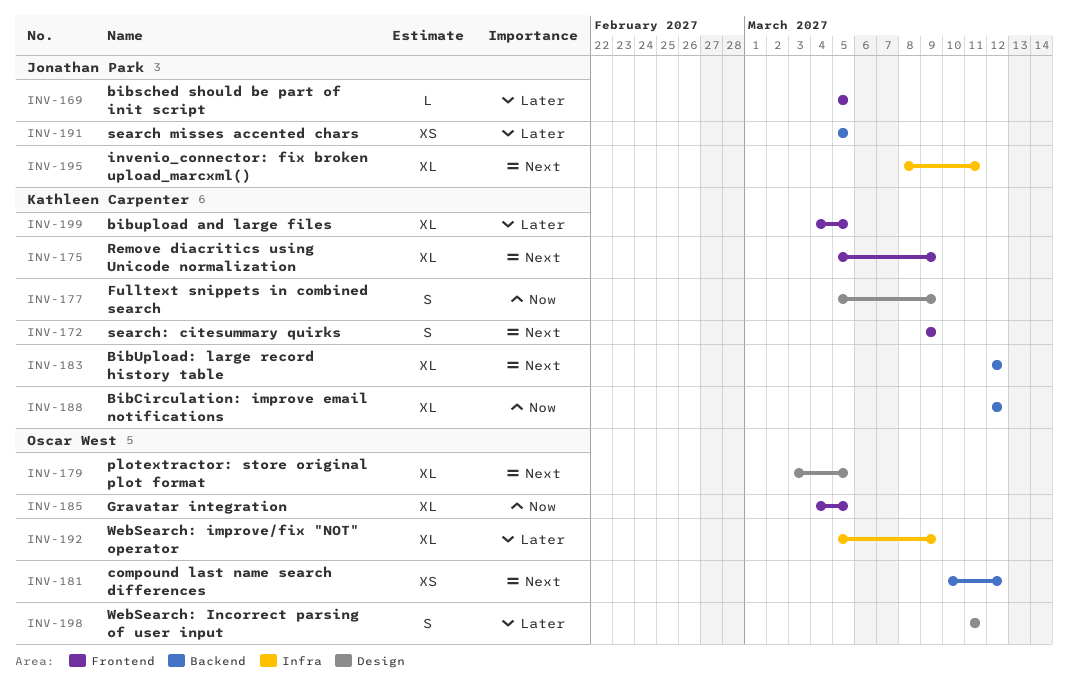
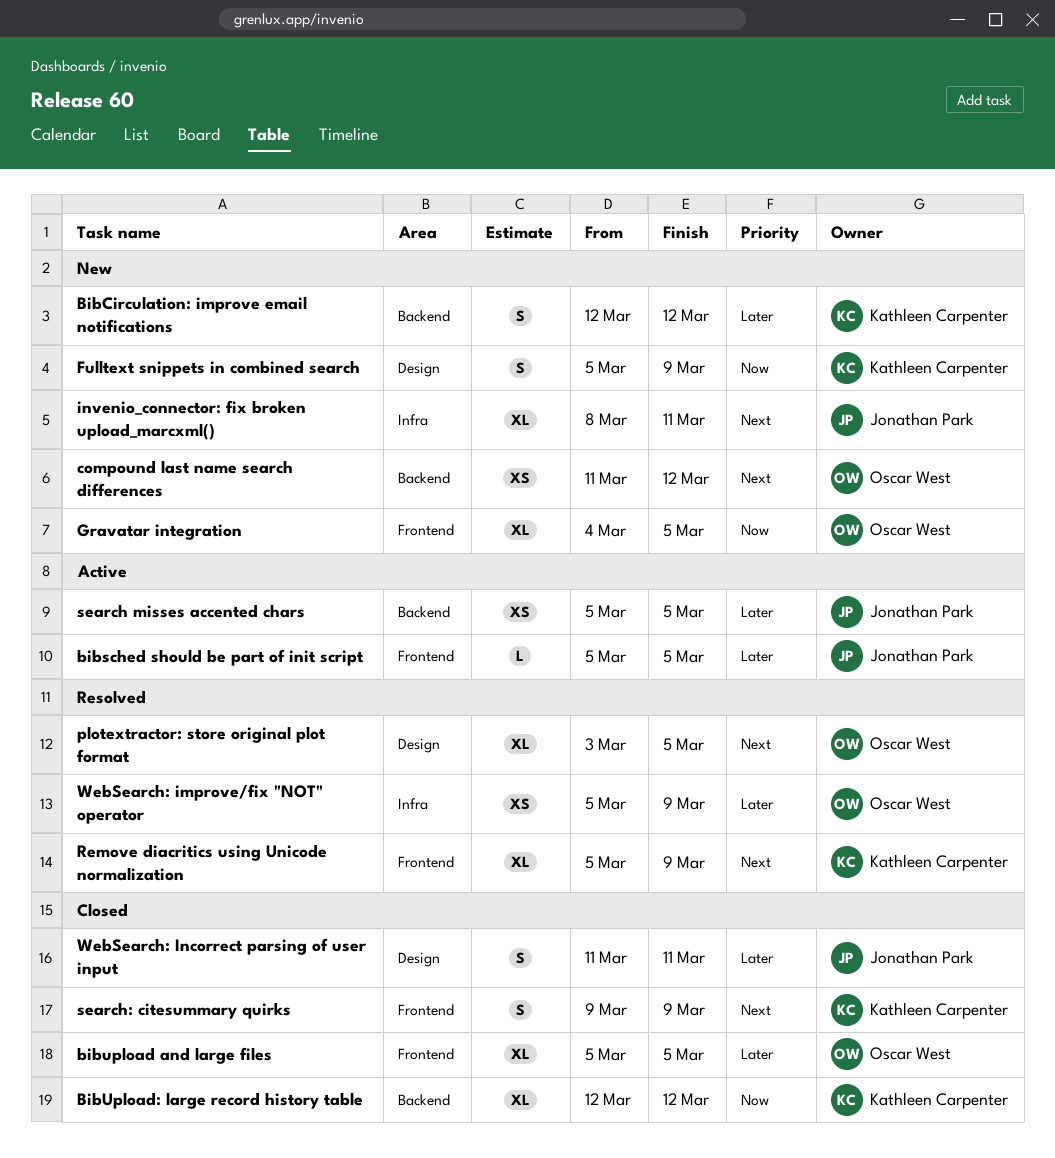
BibCirculation: improve email notifications, priority: Now -> Later
BibCirculation: improve email notifications, estimate: XL -> S
bibupload and large files, owner: Kathleen Carpenter -> Oscar West
bibupload and large files, start: Mar 4 -> Mar 5
BibUpload: large record history table, priority: Next -> Now
compound last name search differences, start: Mar 10 -> Mar 11
WebSearch: improve/fix "NOT" operator, estimate: XL -> XS
WebSearch: Incorrect parsing of user input, owner: Oscar West -> Jonathan Park

